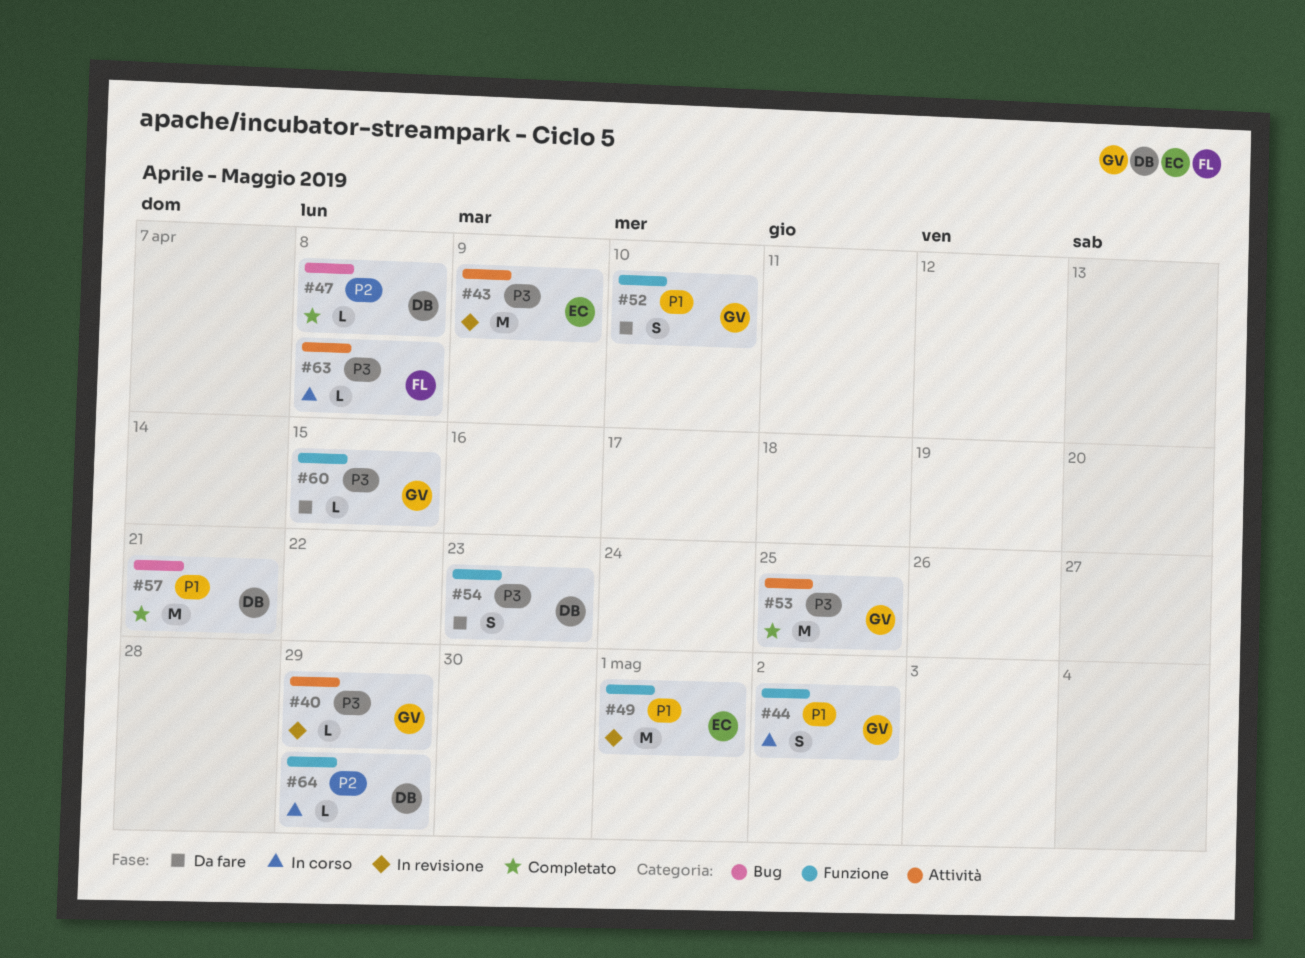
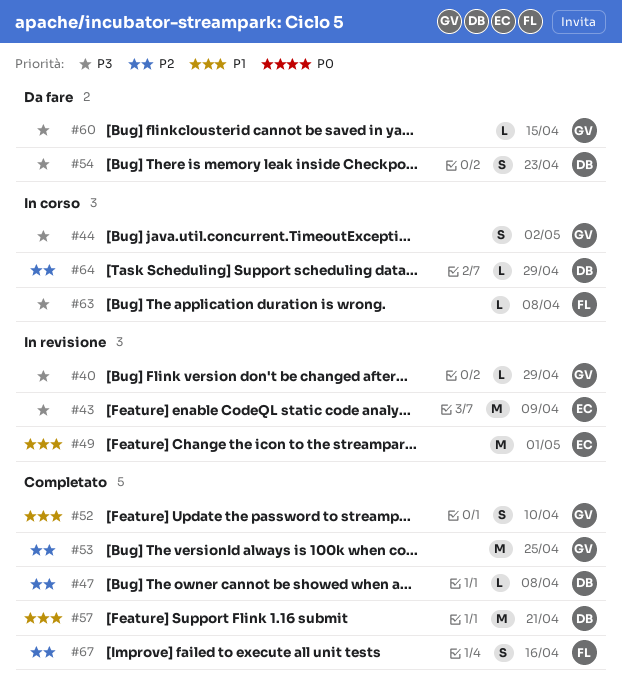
#44, priority: P1 -> P3
#52, status: Da fare -> Completato
#53, priority: P3 -> P2
#67: none -> present

